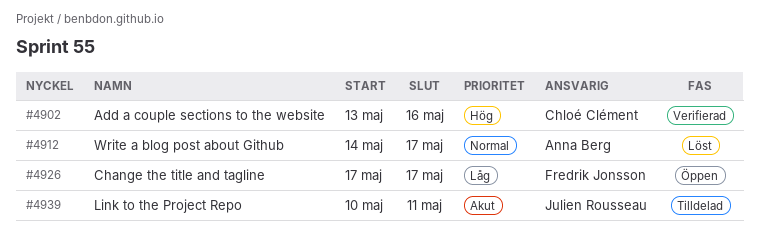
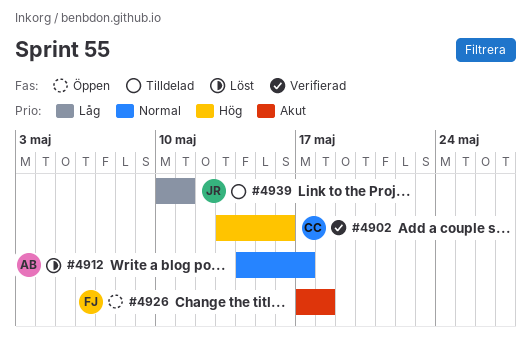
#4926, priority: Låg -> Akut
#4926, due: May 17 -> May 18
#4939, priority: Akut -> Låg

